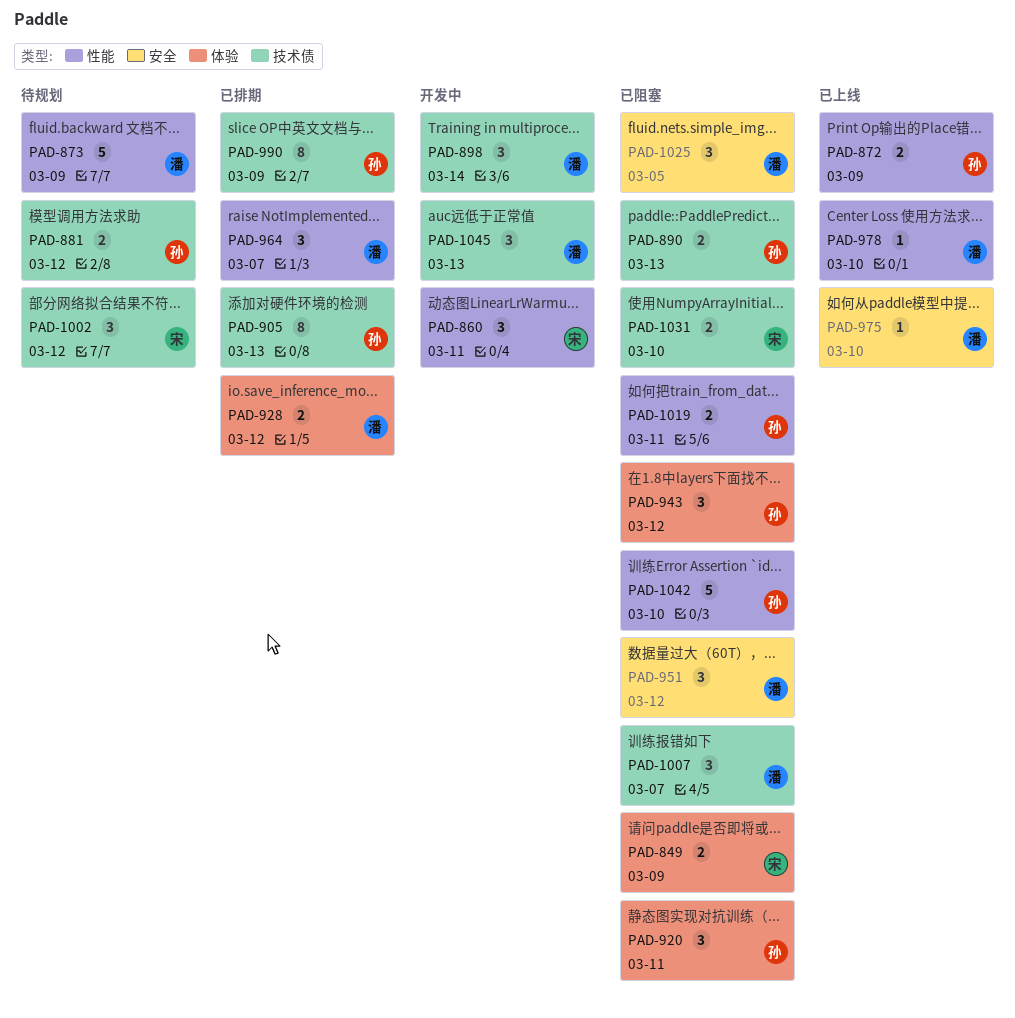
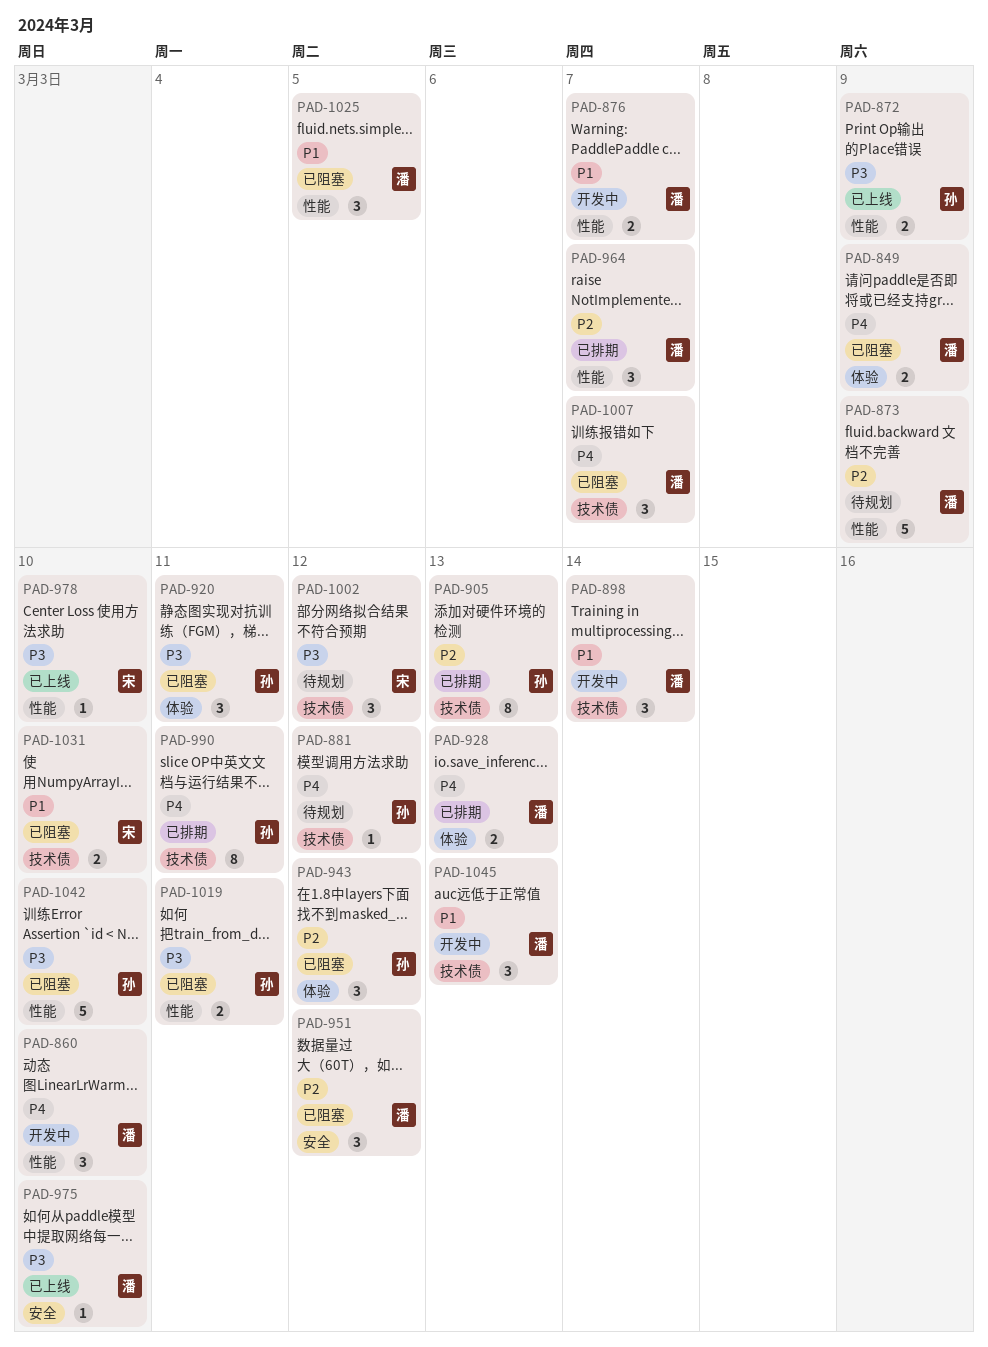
PAD-849, owner: 宋 -> 潘
PAD-860, owner: 宋 -> 潘
PAD-860, due: Mar 11 -> Mar 10
PAD-876: none -> present
PAD-881, estimate: 2 -> 1
PAD-890: present -> none
PAD-928, due: Mar 12 -> Mar 13
PAD-978, owner: 潘 -> 宋
PAD-990, due: Mar 9 -> Mar 11
PAD-1025, label: 安全 -> 性能

